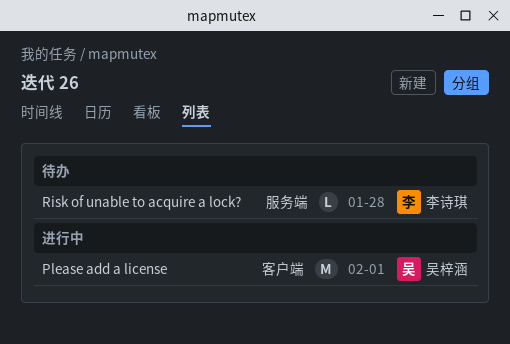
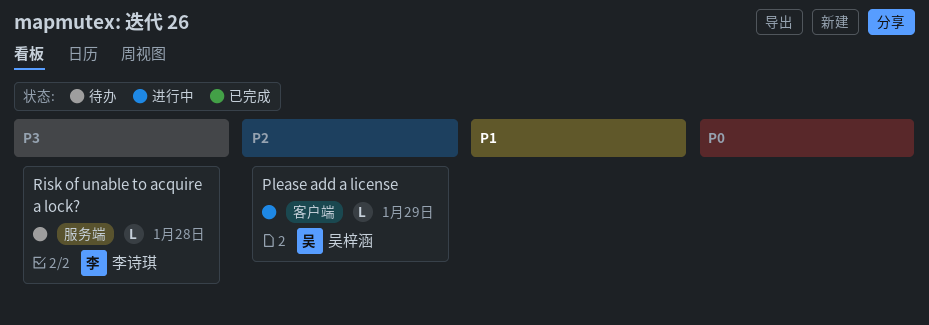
Please add a license, estimate: M -> L
Please add a license, due: Feb 1 -> Jan 29

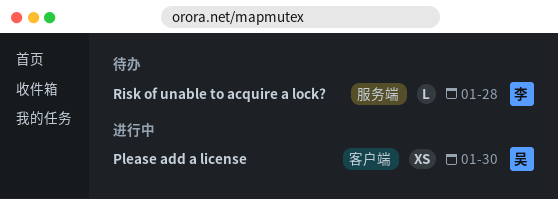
Please add a license, estimate: L -> XS
Please add a license, due: Jan 29 -> Jan 30

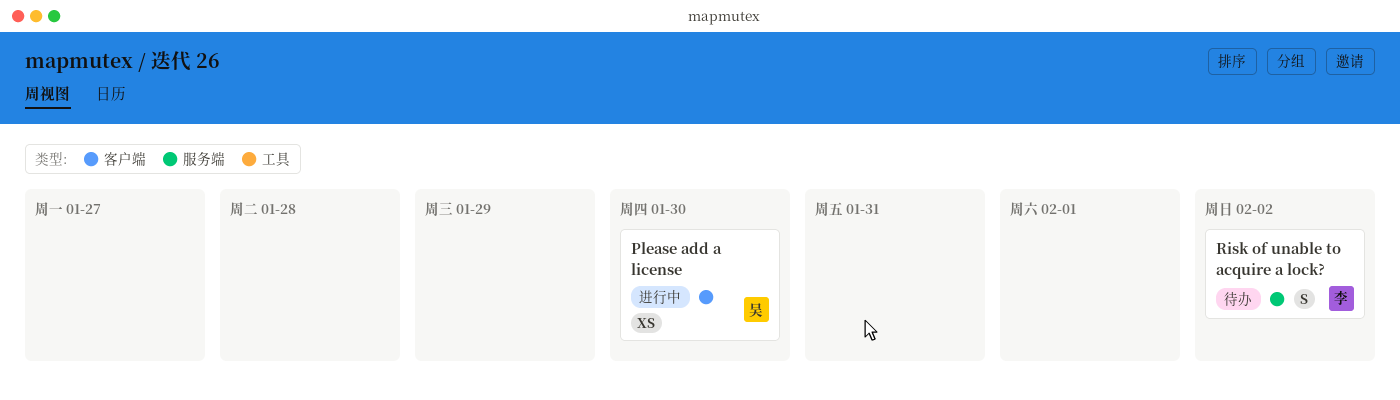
Risk of unable to acquire a lock?, estimate: L -> S
Risk of unable to acquire a lock?, due: Jan 28 -> Feb 2

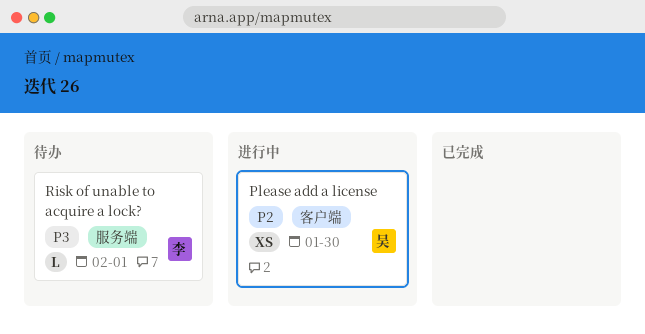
Risk of unable to acquire a lock?, estimate: S -> L
Risk of unable to acquire a lock?, due: Feb 2 -> Feb 1

